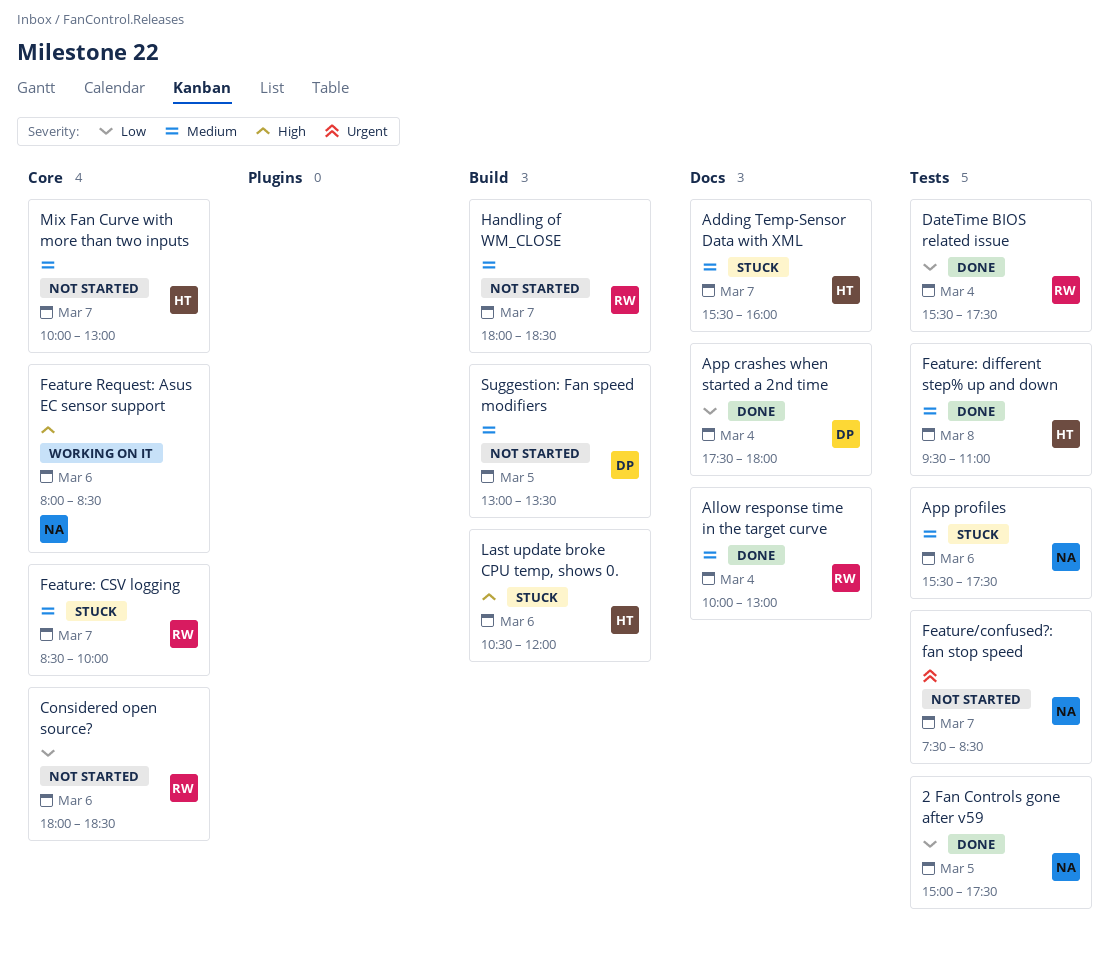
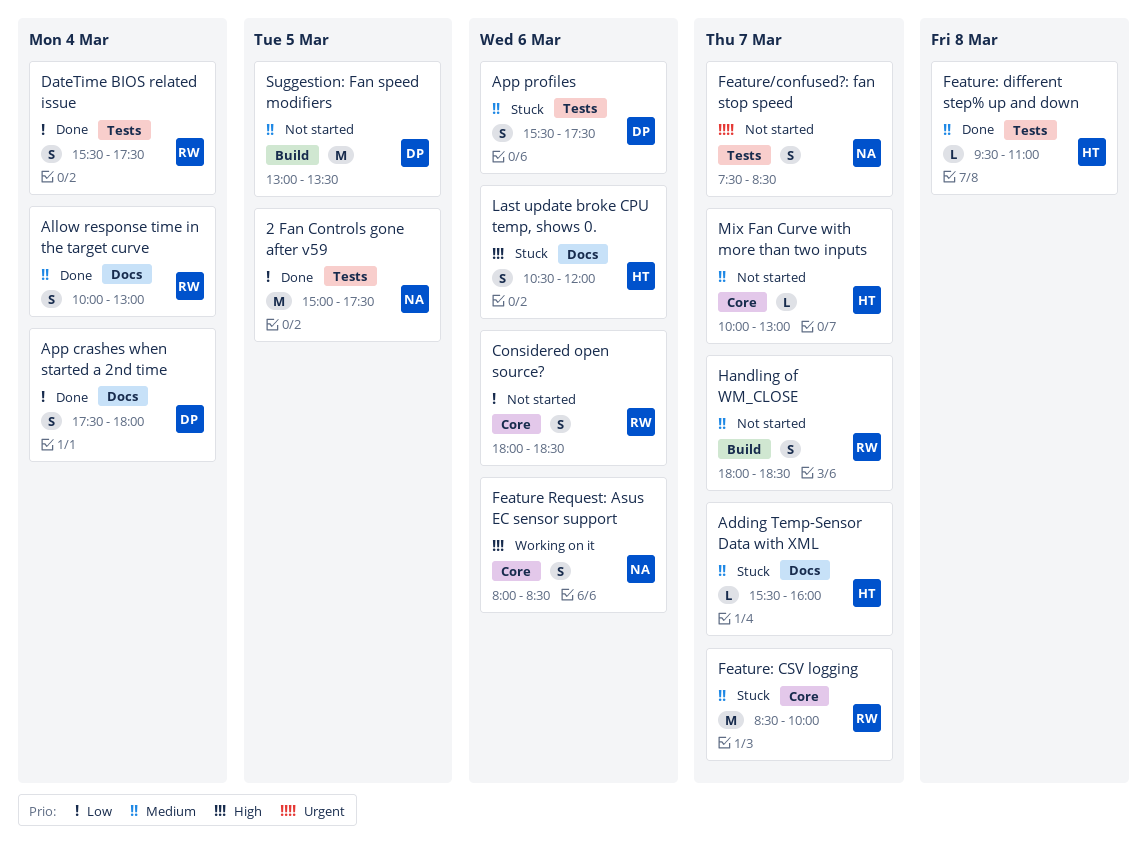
App profiles, owner: NA -> DP
Last update broke CPU temp, shows 0., label: Build -> Docs

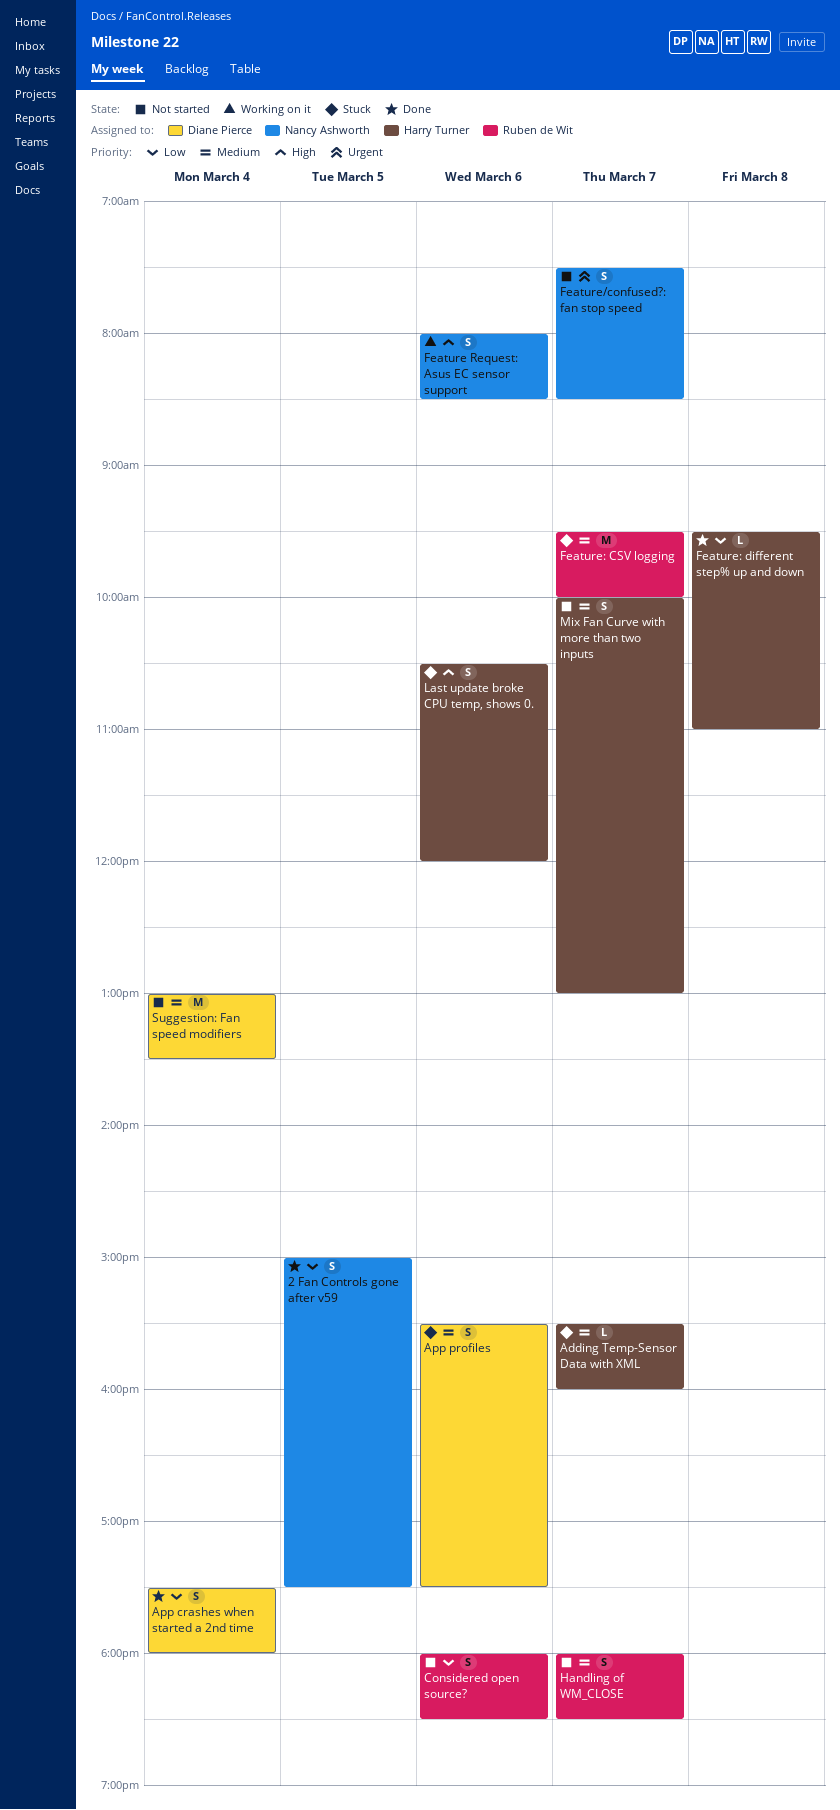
2 Fan Controls gone after v59, estimate: M -> S
Allow response time in the target curve: present -> none
DateTime BIOS related issue: present -> none
Feature: CSV logging, begins: 08:30 -> 09:30
Feature: different step% up and down, priority: Medium -> Low
Mix Fan Curve with more than two inputs, estimate: L -> S
Suggestion: Fan speed modifiers, day: Mar 5 -> Mar 4

